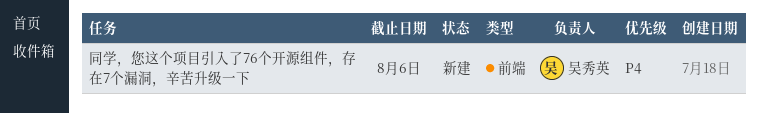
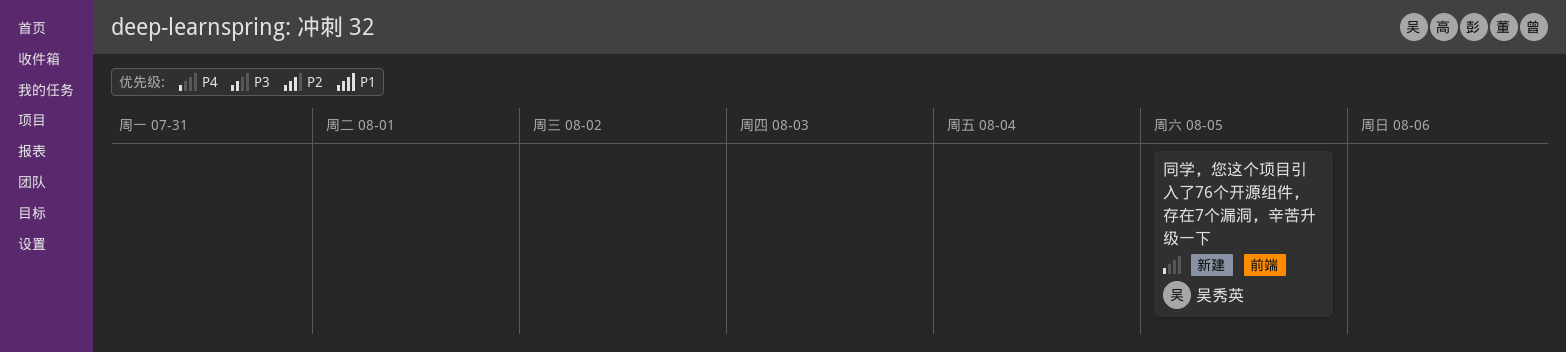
同学，您这个项目引入了76个开源组件，存在7个漏洞，辛苦升级一下, due: Aug 6 -> Aug 5

